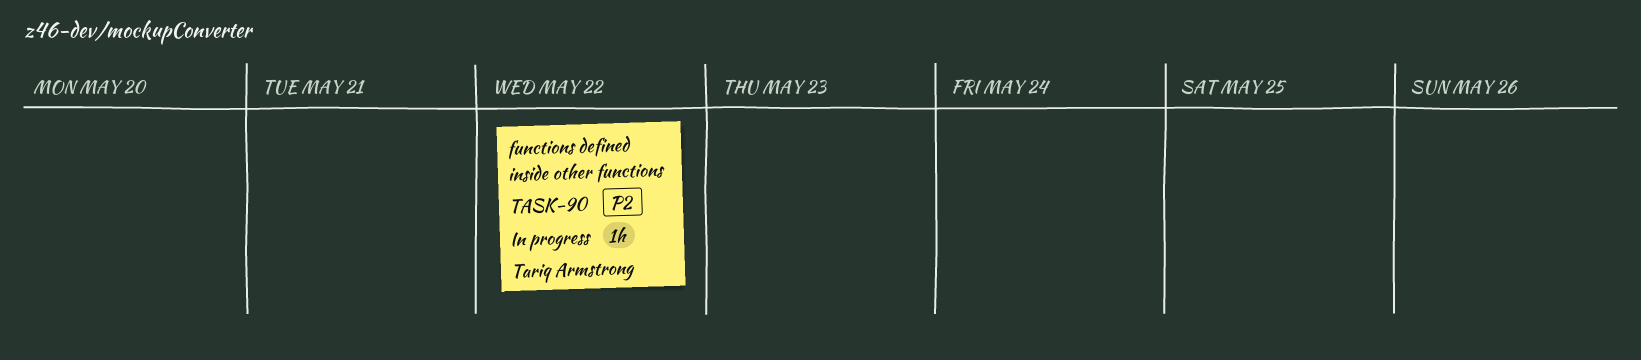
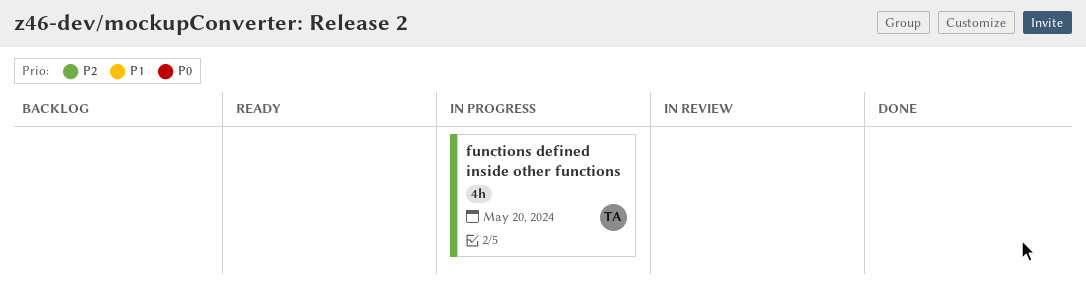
functions defined inside other functions, estimate: 1h -> 4h
functions defined inside other functions, due: May 22 -> May 20

